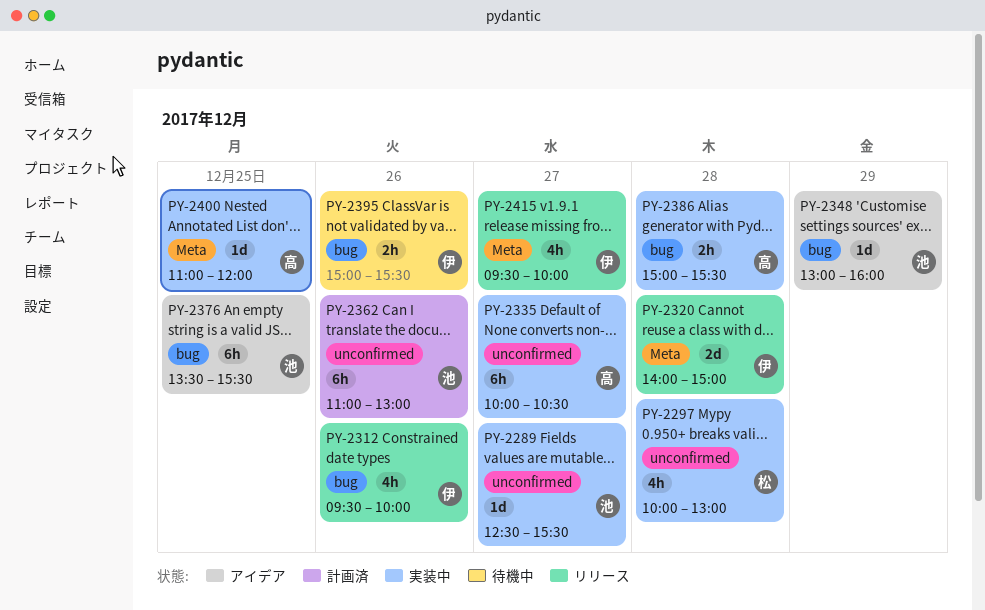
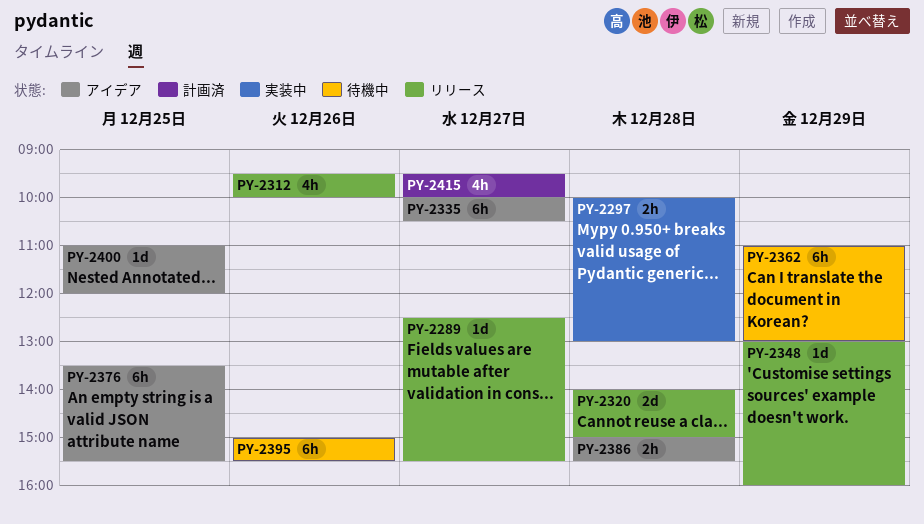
PY-2289, status: 実装中 -> リリース
PY-2297, estimate: 4h -> 2h
PY-2335, status: 実装中 -> アイデア
PY-2348, status: アイデア -> リリース
PY-2362, status: 計画済 -> 待機中
PY-2362, day: Dec 26 -> Dec 29
PY-2386, status: 実装中 -> アイデア
PY-2395, estimate: 2h -> 6h
PY-2400, status: 実装中 -> アイデア
PY-2415, status: リリース -> 計画済

